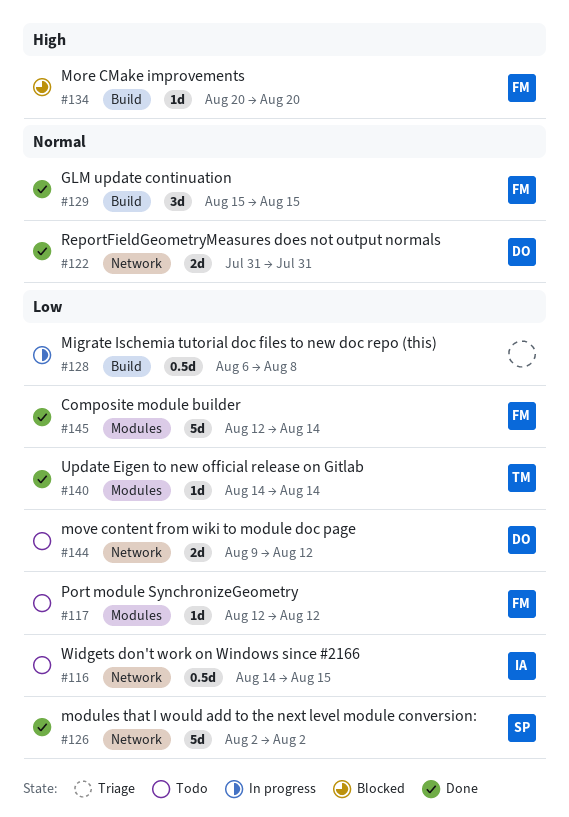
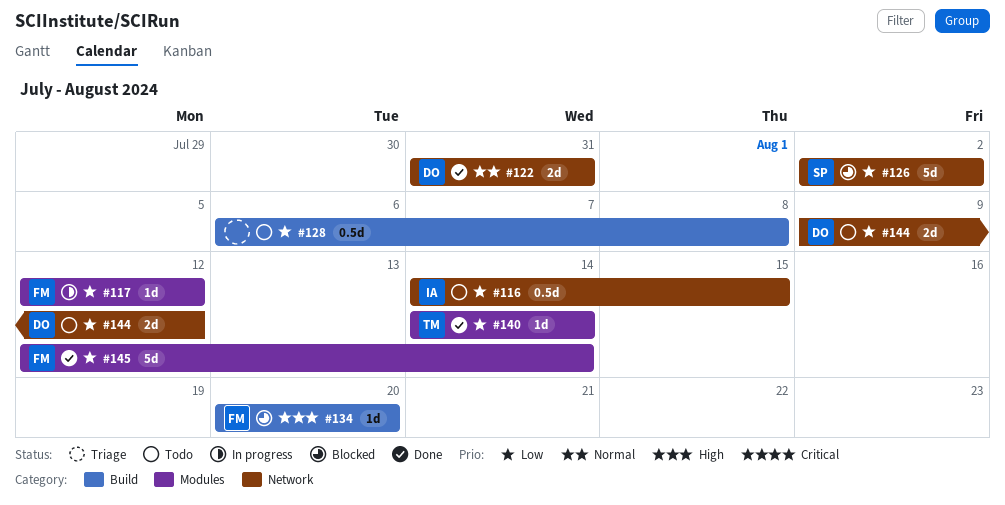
#117, status: Todo -> In progress
#126, status: Done -> Blocked
#128, status: In progress -> Todo
#129: present -> none

